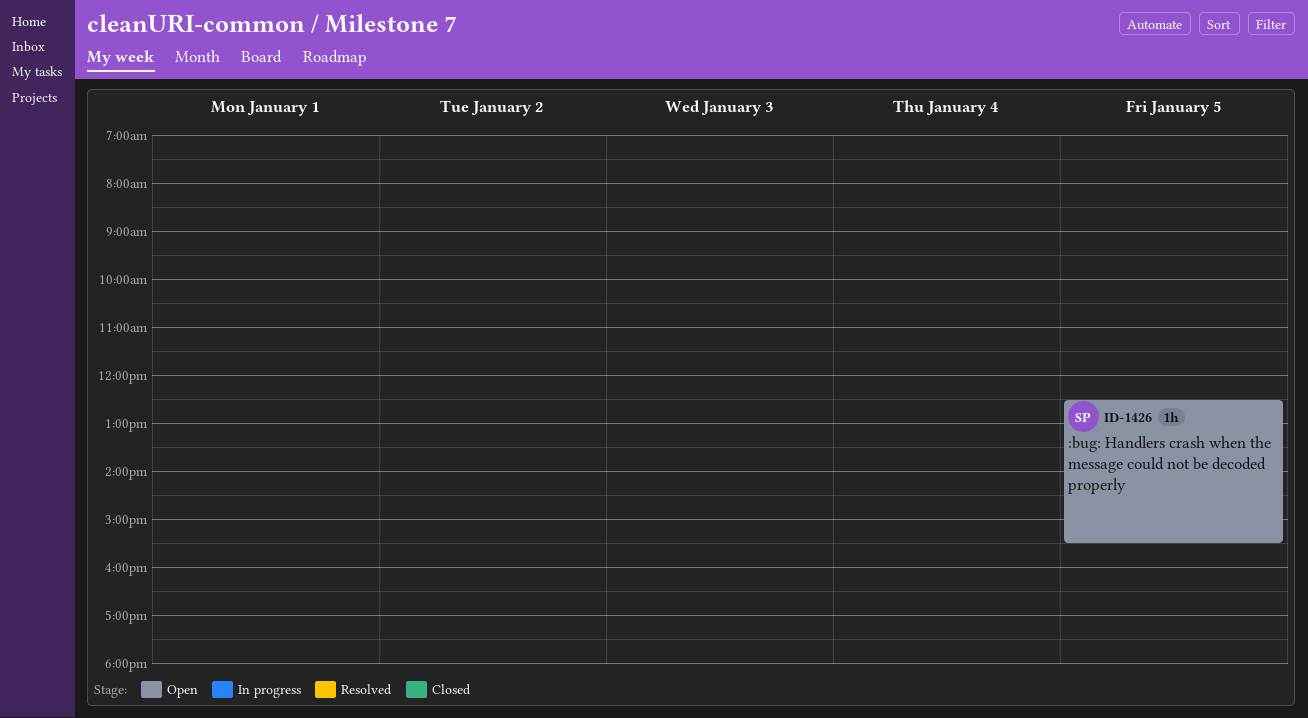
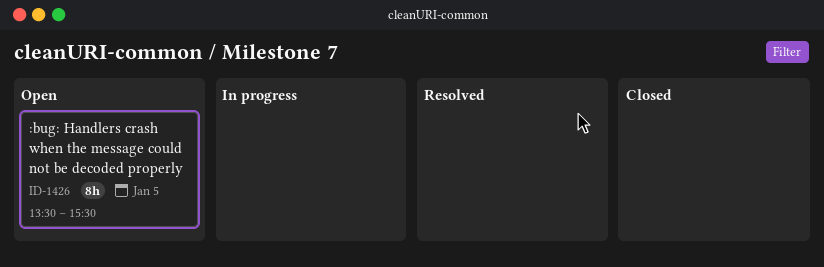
ID-1426, estimate: 1h -> 8h
ID-1426, begins: 12:30 -> 13:30

